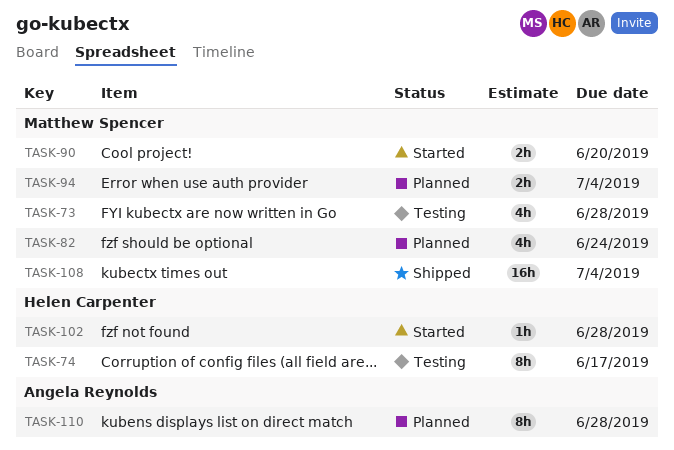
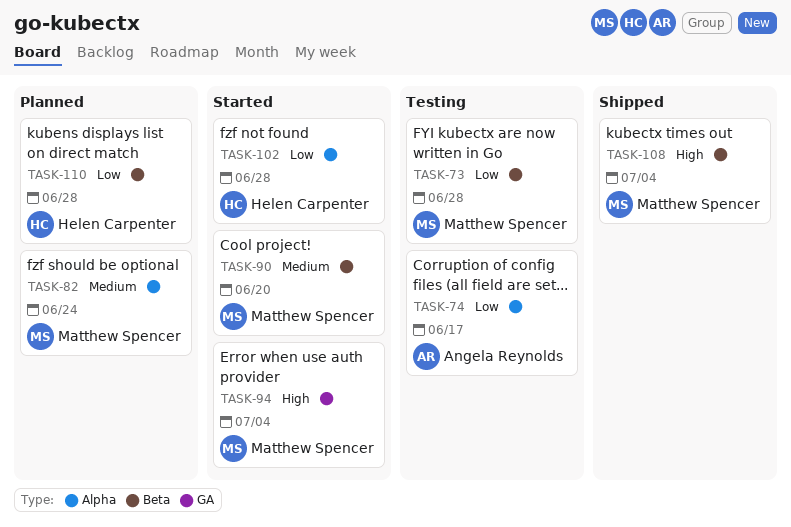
TASK-74, owner: Helen Carpenter -> Angela Reynolds
TASK-94, status: Planned -> Started
TASK-110, owner: Angela Reynolds -> Helen Carpenter

